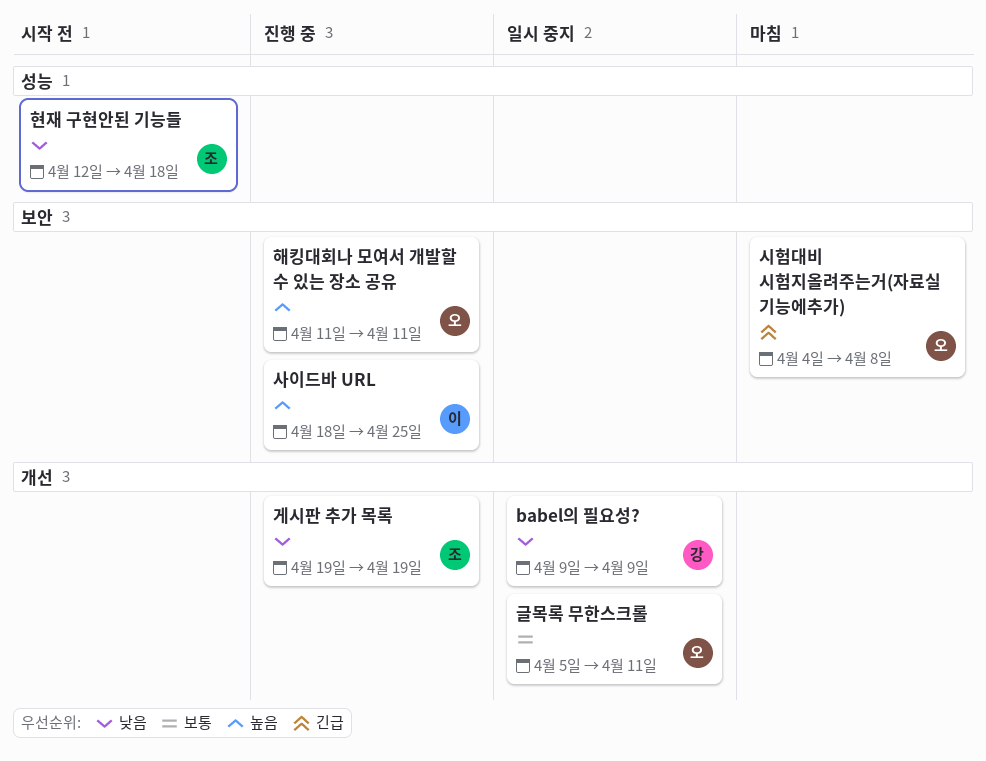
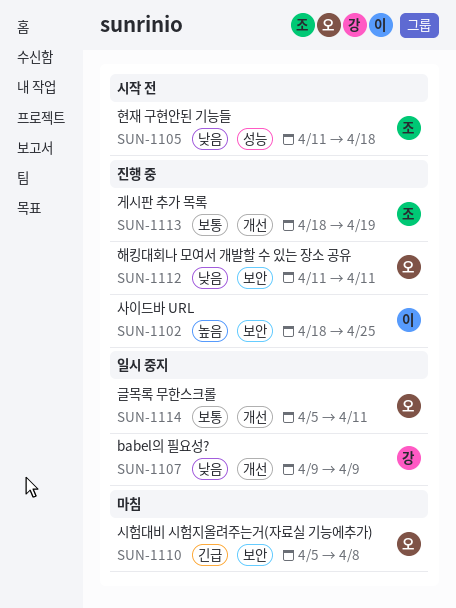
게시판 추가 목록, priority: 낮음 -> 보통
게시판 추가 목록, start: Apr 19 -> Apr 18
시험대비 시험지올려주는거(자료실 기능에추가), start: Apr 4 -> Apr 5
해킹대회나 모여서 개발할 수 있는 장소 공유, priority: 높음 -> 낮음
현재 구현안된 기능들, start: Apr 12 -> Apr 11

